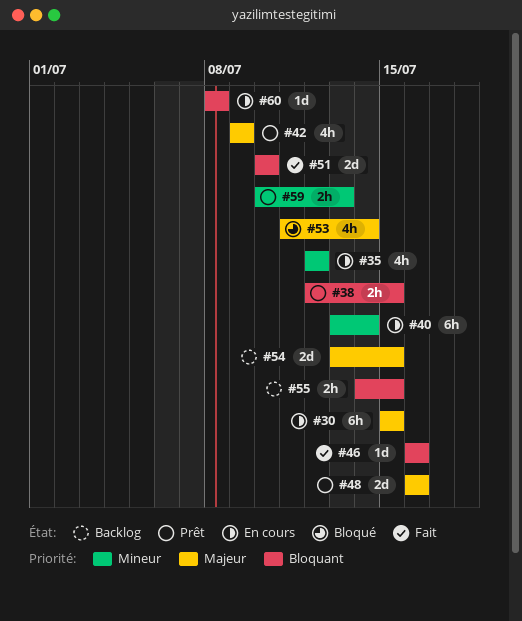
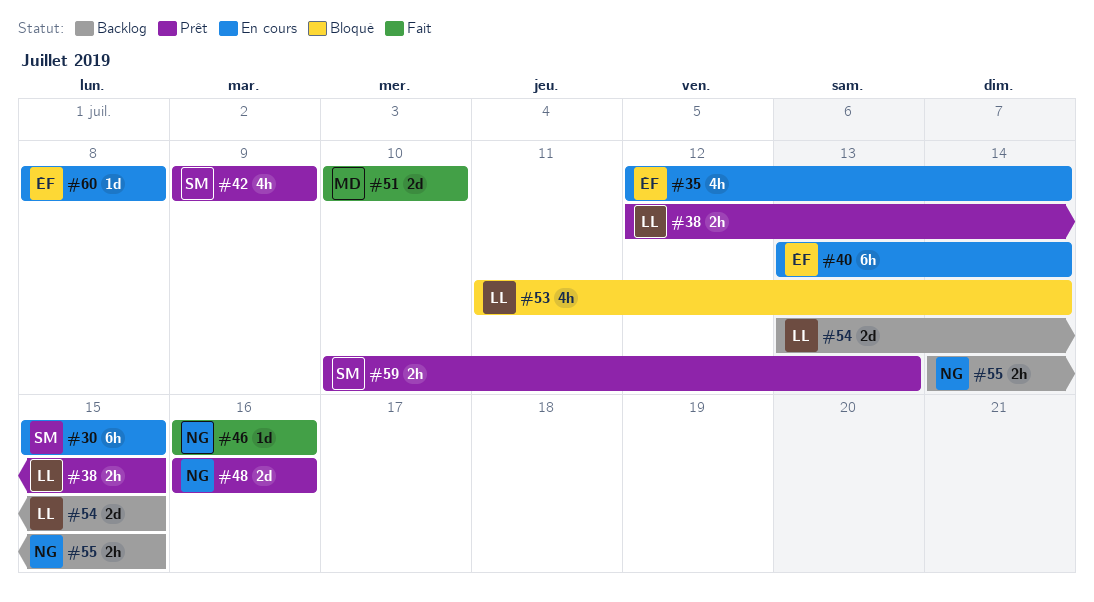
#35, due: Jul 12 -> Jul 14

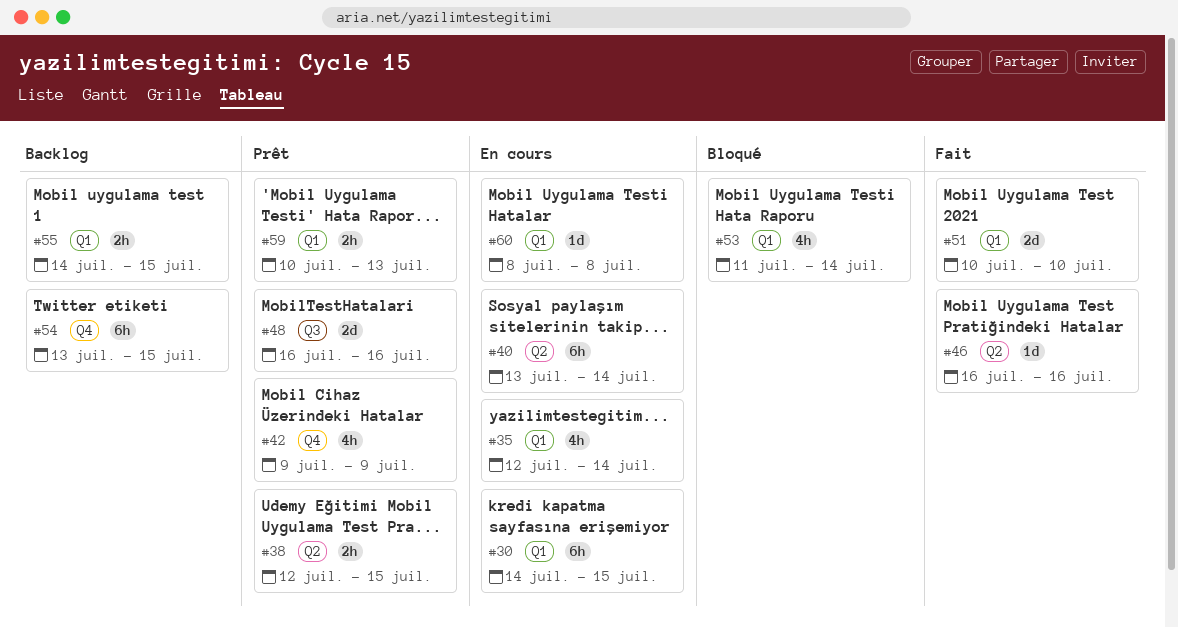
#30, start: Jul 15 -> Jul 14
#54, estimate: 2d -> 6h

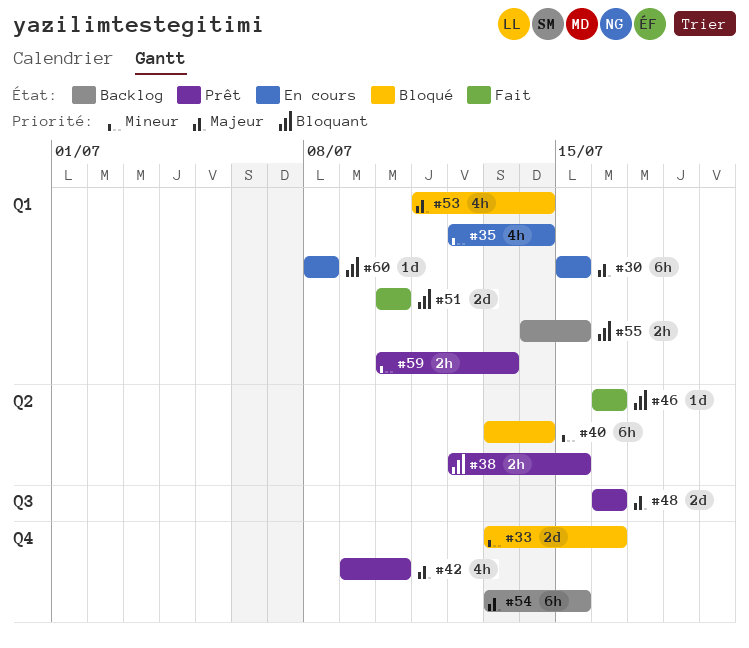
#30, start: Jul 14 -> Jul 15
#33: none -> present
#40, status: En cours -> Bloqué
#42, due: Jul 9 -> Jul 10

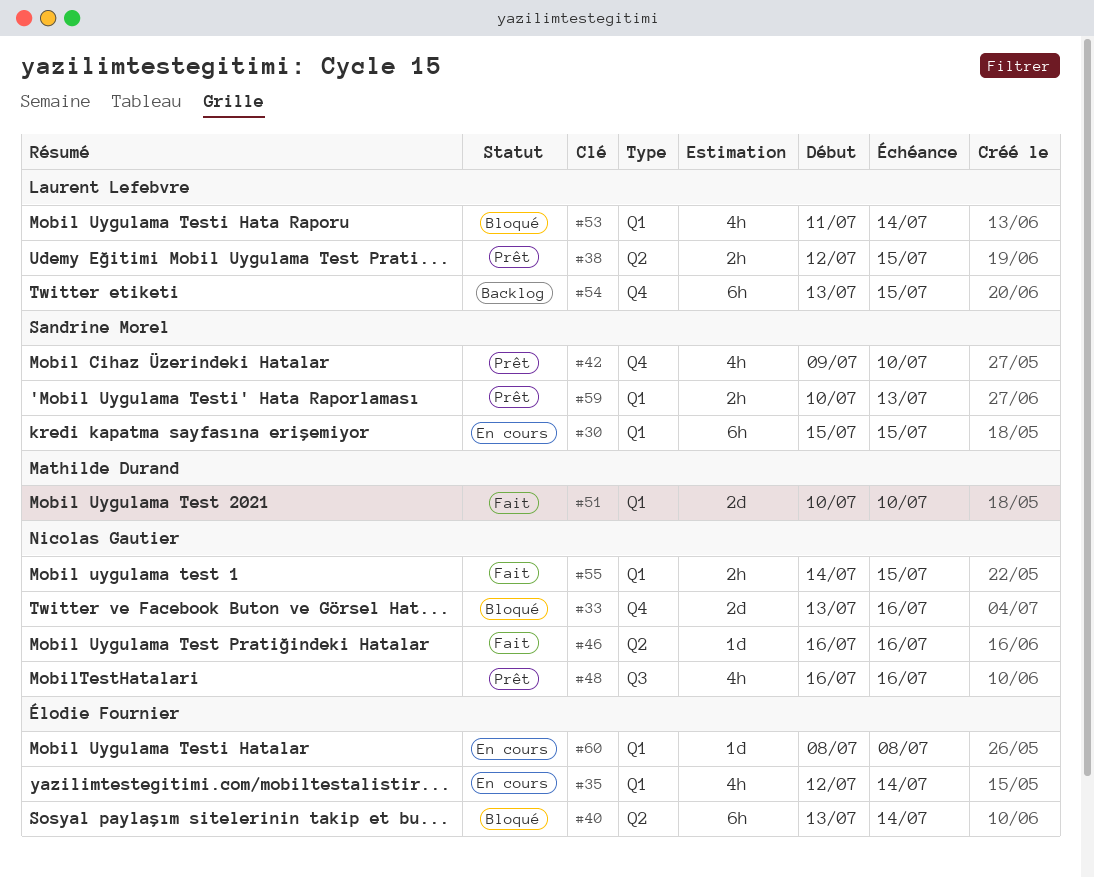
#48, estimate: 2d -> 4h
#55, status: Backlog -> Fait

